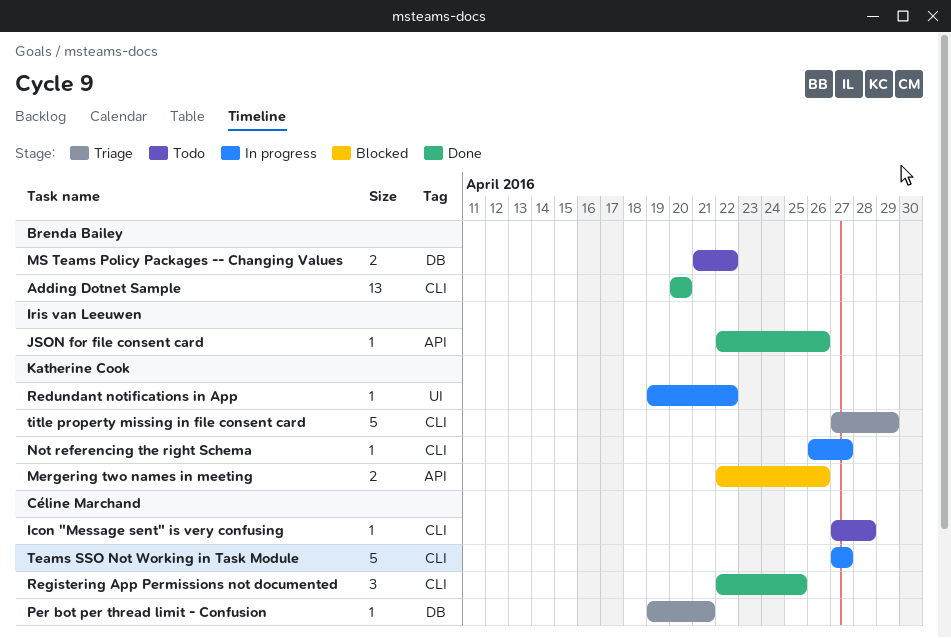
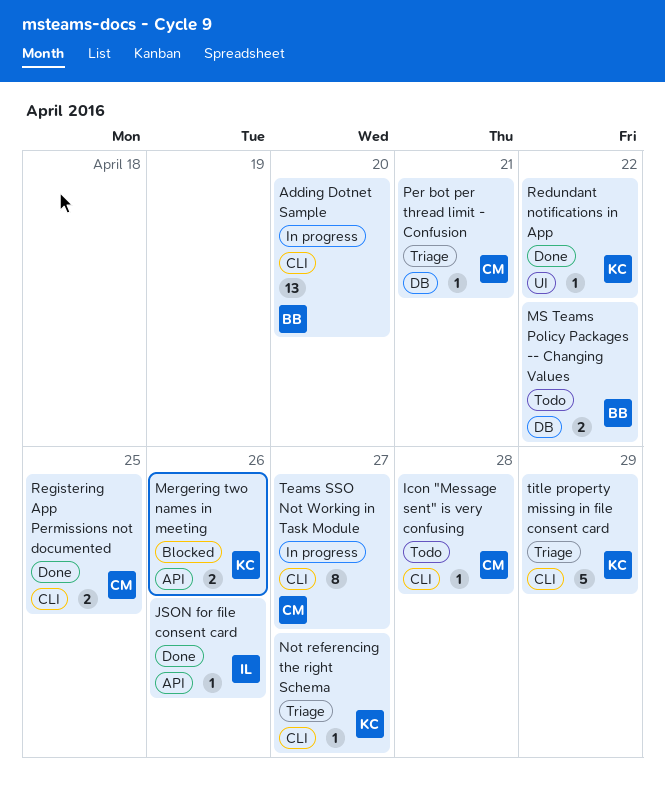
Adding Dotnet Sample, status: Done -> In progress
Not referencing the right Schema, status: In progress -> Triage
Redundant notifications in App, status: In progress -> Done
Registering App Permissions not documented, estimate: 3 -> 2
Teams SSO Not Working in Task Module, estimate: 5 -> 8

